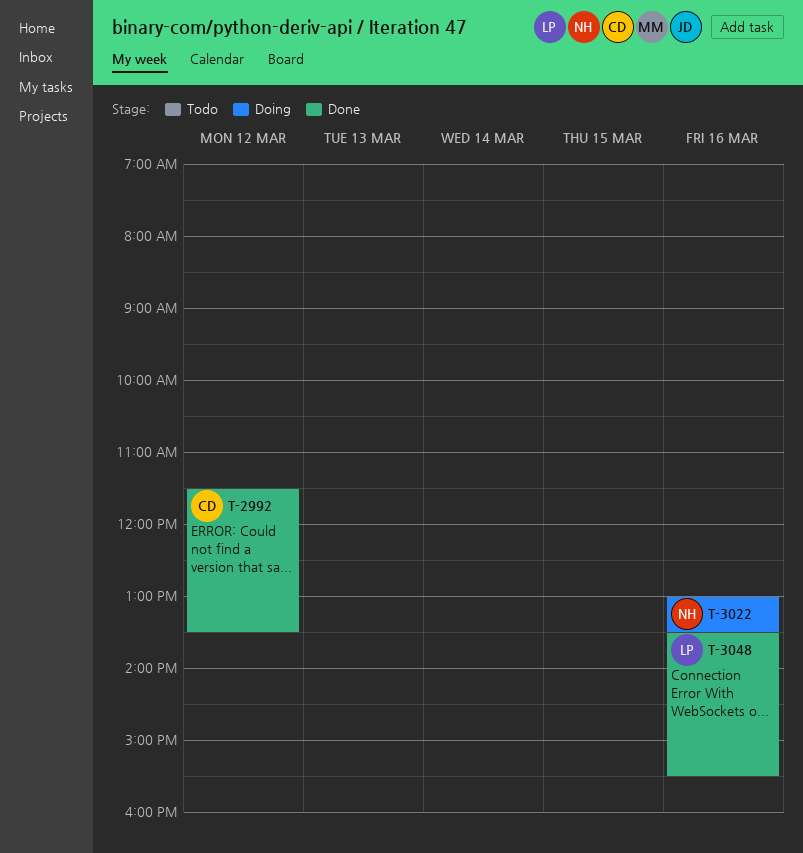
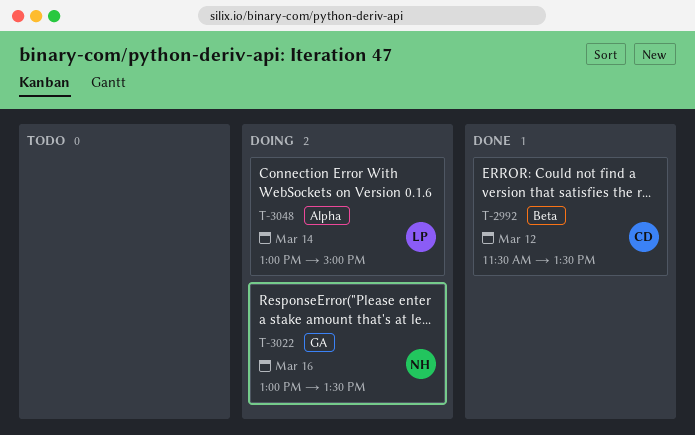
T-3048, status: Done -> Doing
T-3048, day: Mar 16 -> Mar 14
T-3048, begins: 13:30 -> 13:00
T-3048, ends: 15:30 -> 15:00

